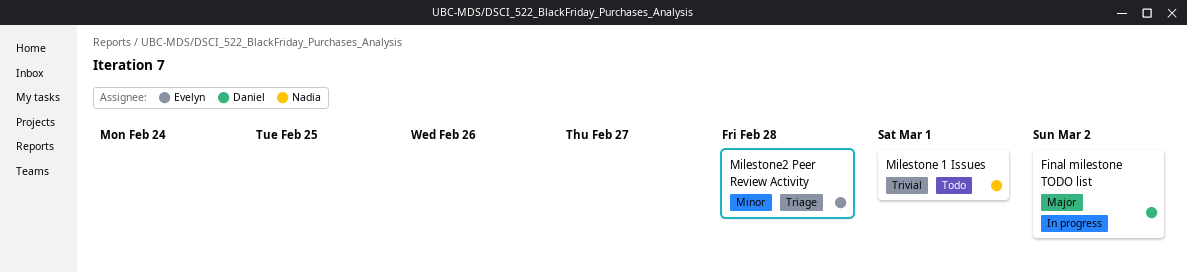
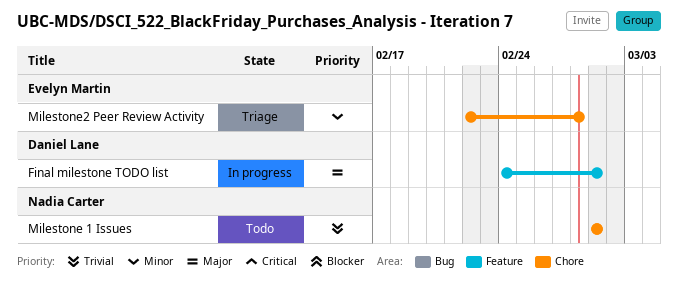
Final milestone TODO list, due: Mar 2 -> Mar 1

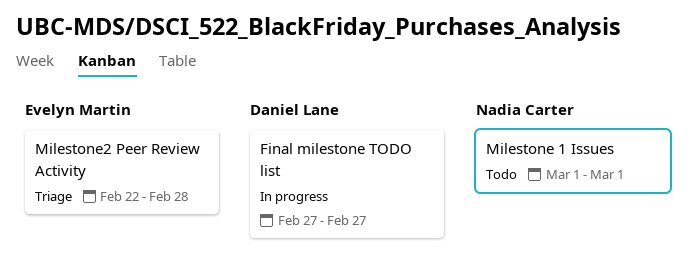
Final milestone TODO list, start: Feb 24 -> Feb 27
Final milestone TODO list, due: Mar 1 -> Feb 27

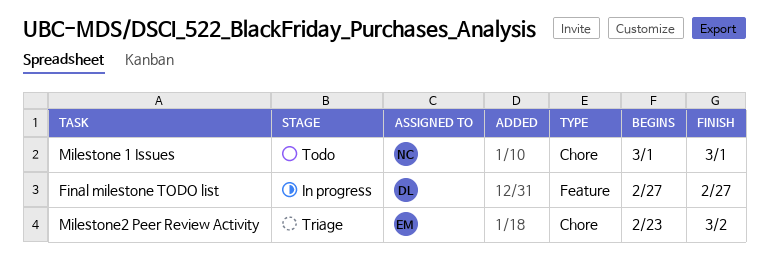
Milestone2 Peer Review Activity, start: Feb 22 -> Feb 23
Milestone2 Peer Review Activity, due: Feb 28 -> Mar 2

